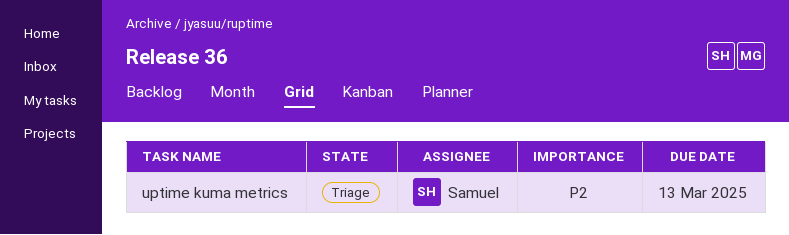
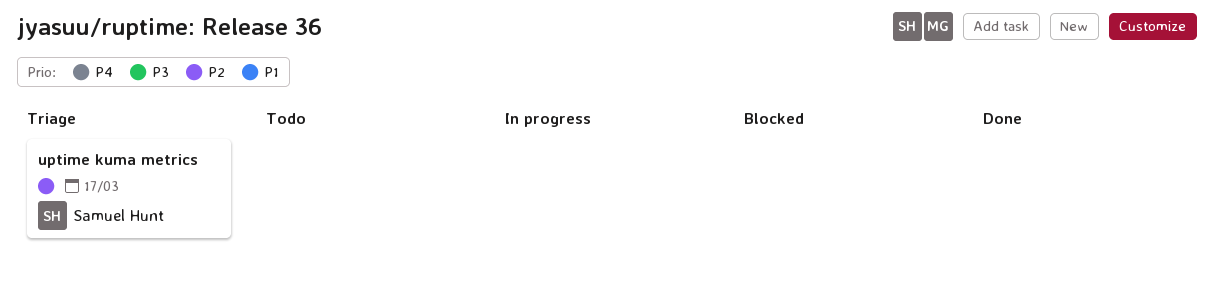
uptime kuma metrics, due: Mar 13 -> Mar 17

